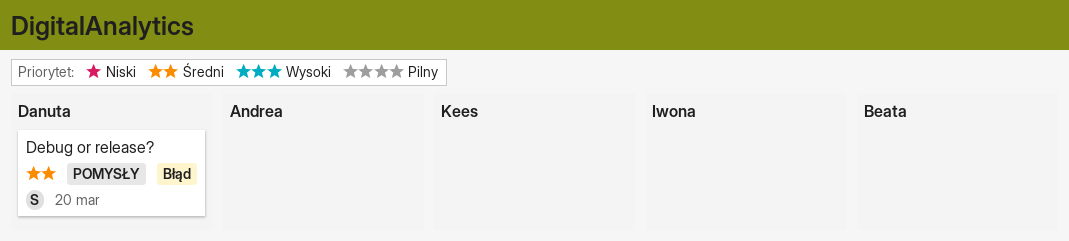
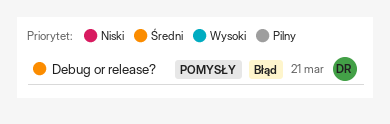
Debug or release?, due: Mar 20 -> Mar 21

